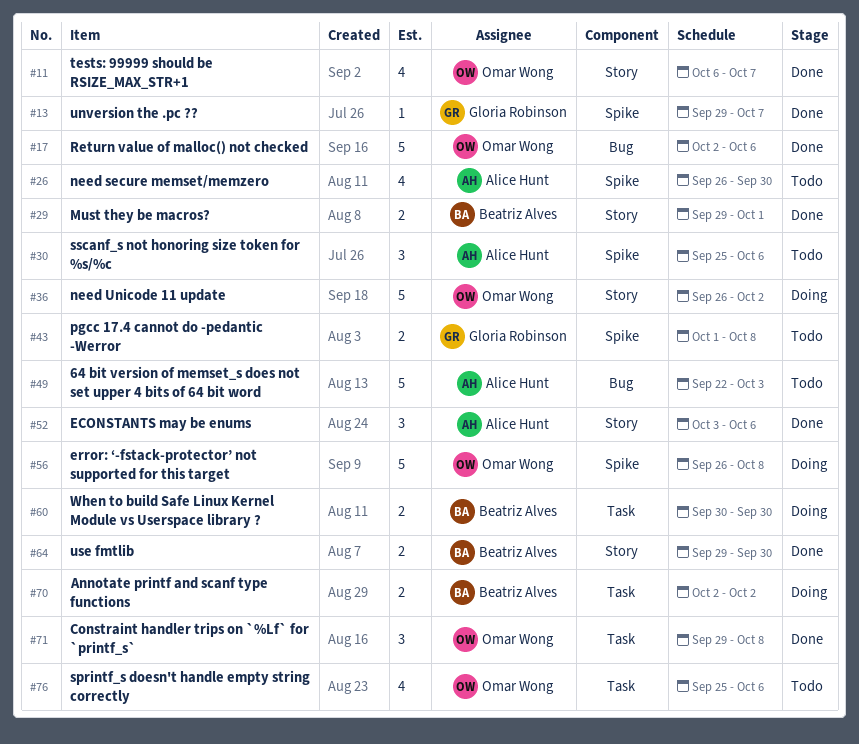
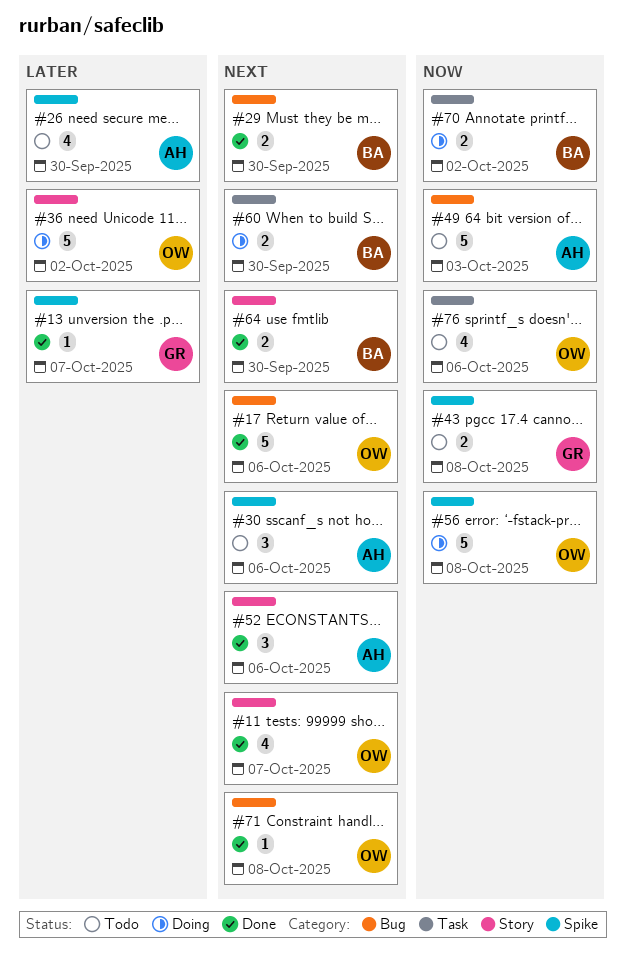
#29, label: Story -> Bug
#29, due: Oct 1 -> Sep 30
#71, label: Task -> Bug
#71, estimate: 3 -> 1

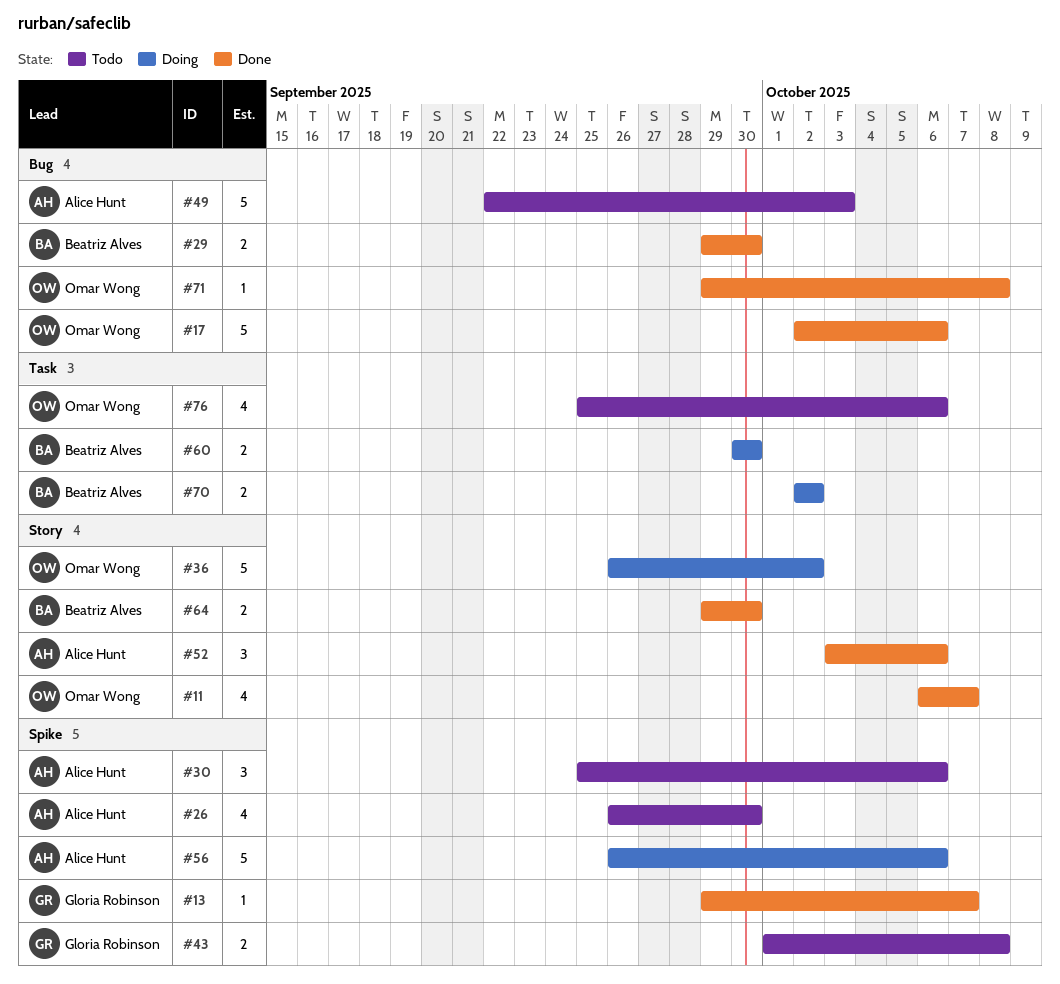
#56, owner: Omar Wong -> Alice Hunt
#56, due: Oct 8 -> Oct 6

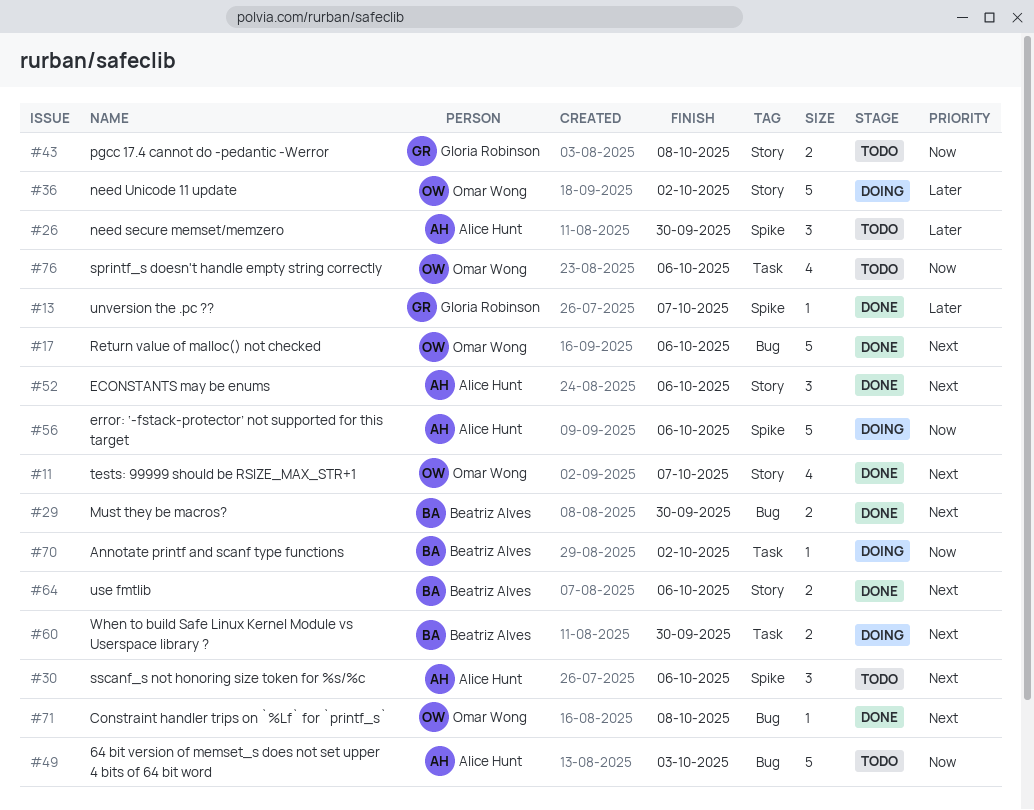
#26, estimate: 4 -> 3
#43, label: Spike -> Story
#64, due: Sep 30 -> Oct 6
#70, estimate: 2 -> 1

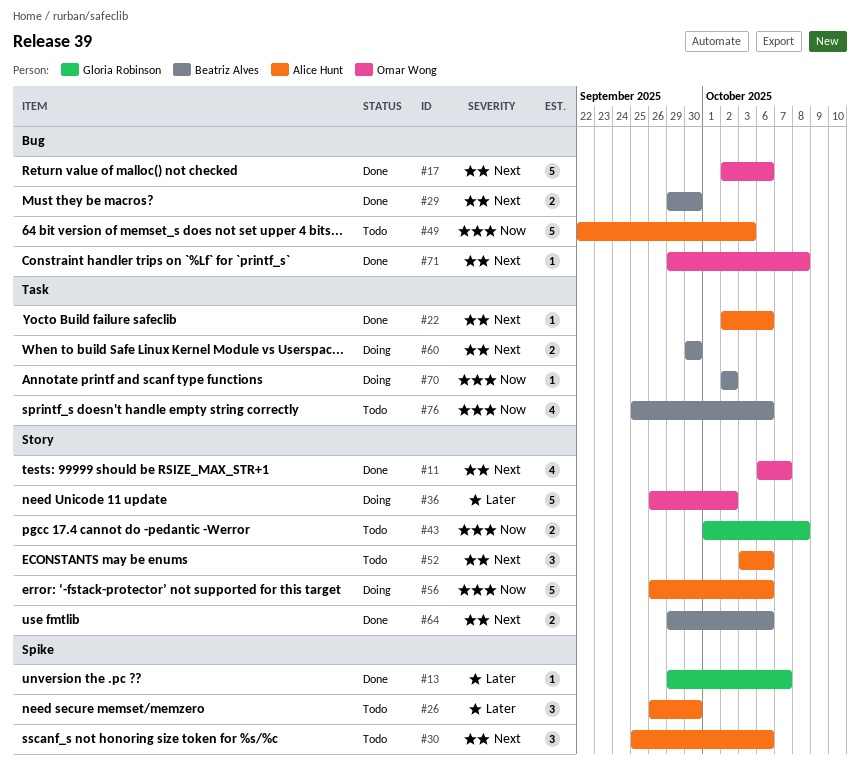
#22: none -> present
#52, status: Done -> Todo
#56, label: Spike -> Story
#76, owner: Omar Wong -> Beatriz Alves

